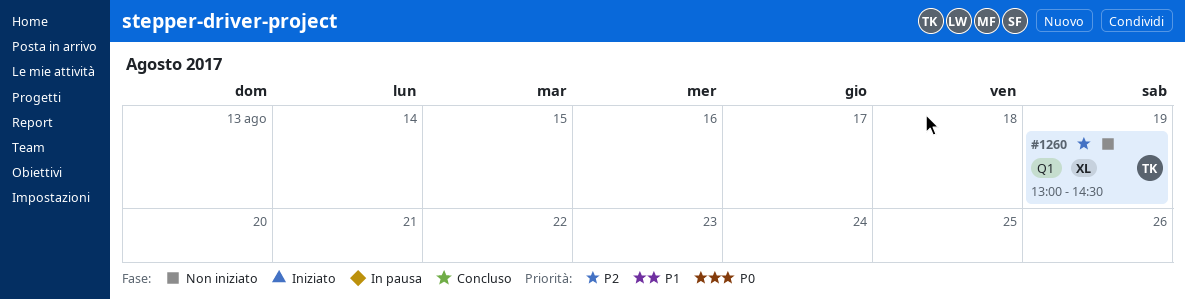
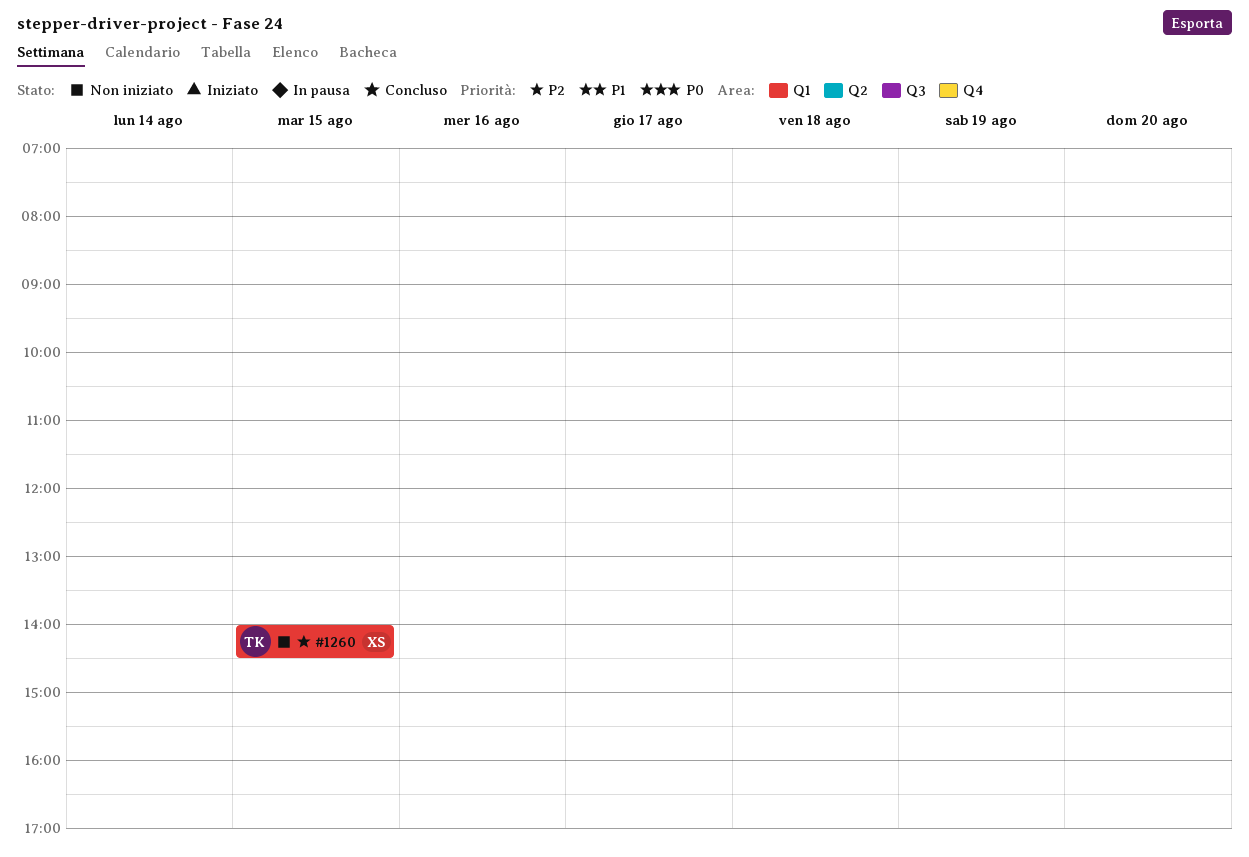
#1260, estimate: XL -> XS
#1260, day: Aug 19 -> Aug 15
#1260, begins: 13:00 -> 14:00

